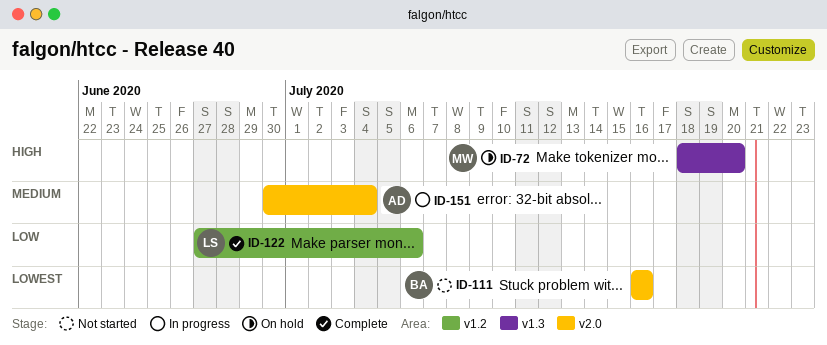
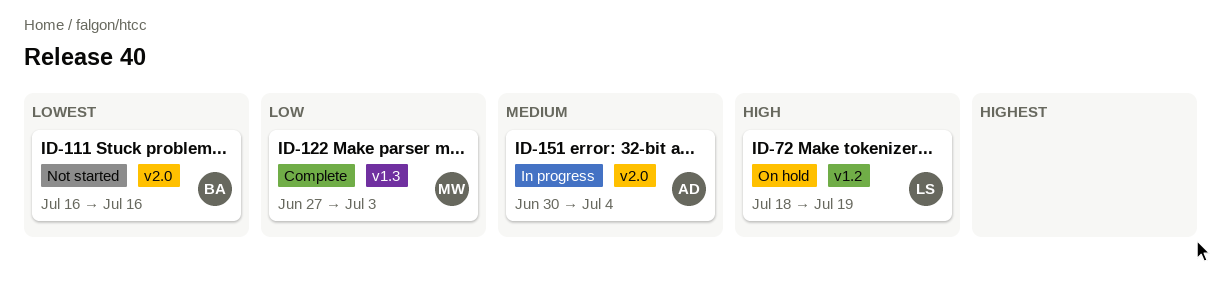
ID-72, owner: MW -> LS
ID-72, label: v1.3 -> v1.2
ID-72, due: Jul 20 -> Jul 19
ID-122, owner: LS -> MW
ID-122, label: v1.2 -> v1.3
ID-122, due: Jul 6 -> Jul 3

